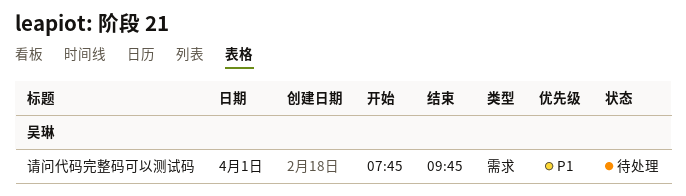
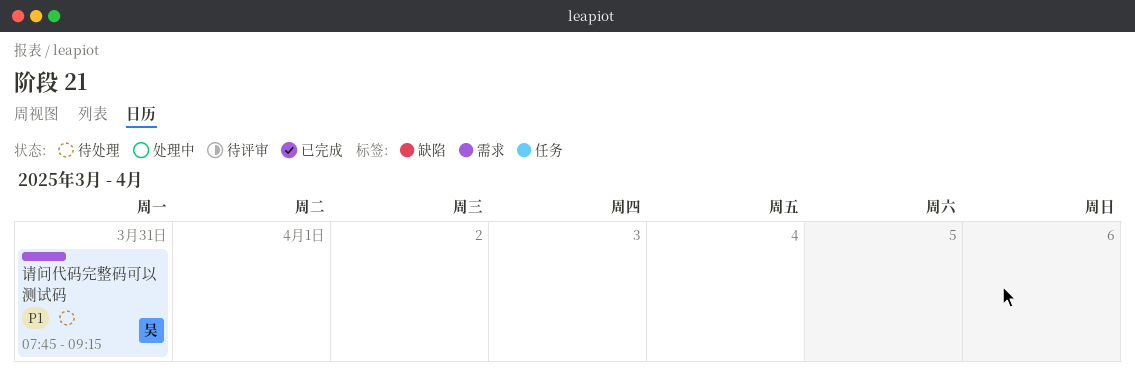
请问代码完整码可以测试码, day: Apr 1 -> Mar 31
请问代码完整码可以测试码, ends: 09:45 -> 09:15

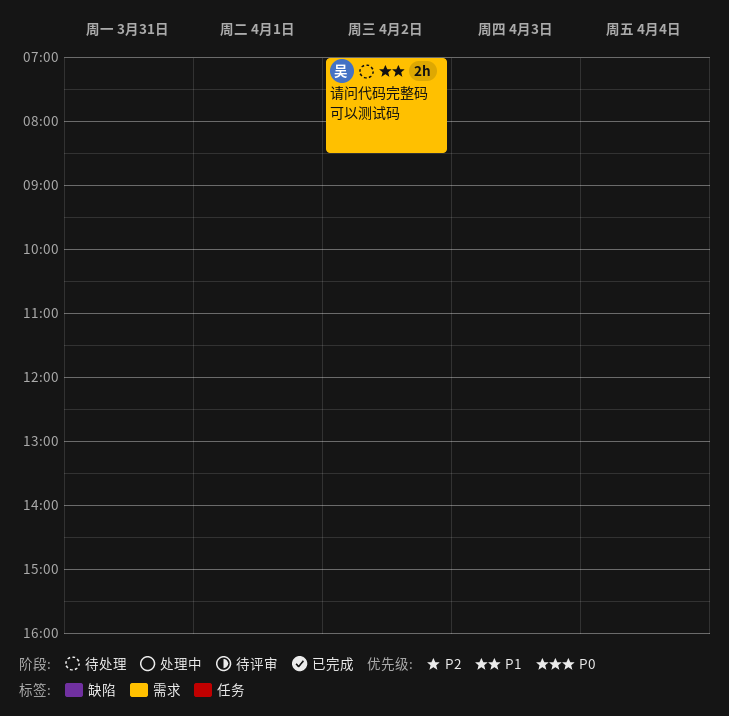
请问代码完整码可以测试码, day: Mar 31 -> Apr 2
请问代码完整码可以测试码, begins: 07:45 -> 07:00
请问代码完整码可以测试码, ends: 09:15 -> 08:30

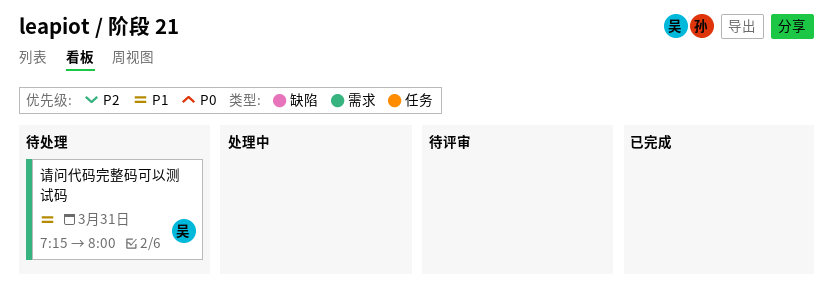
请问代码完整码可以测试码, day: Apr 2 -> Mar 31
请问代码完整码可以测试码, begins: 07:00 -> 07:15
请问代码完整码可以测试码, ends: 08:30 -> 08:00

